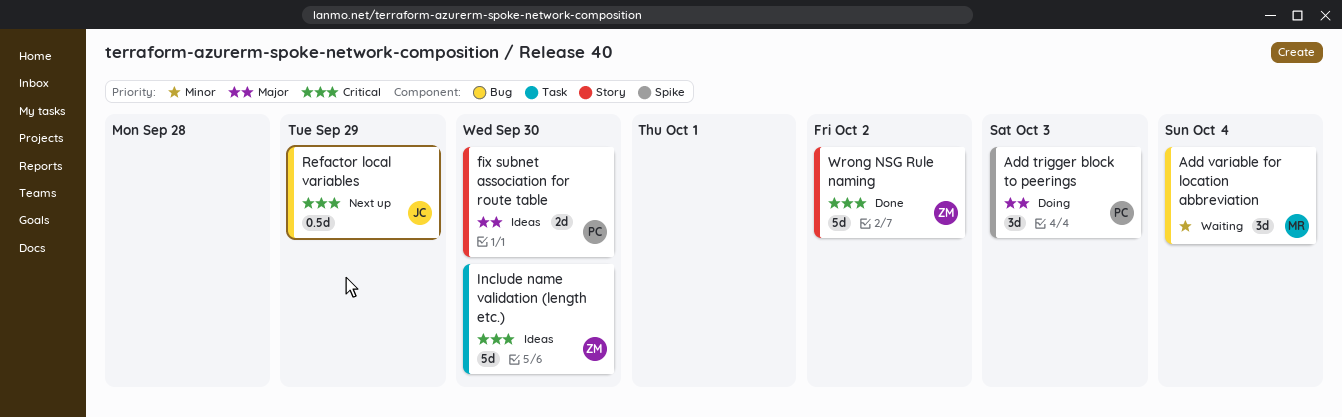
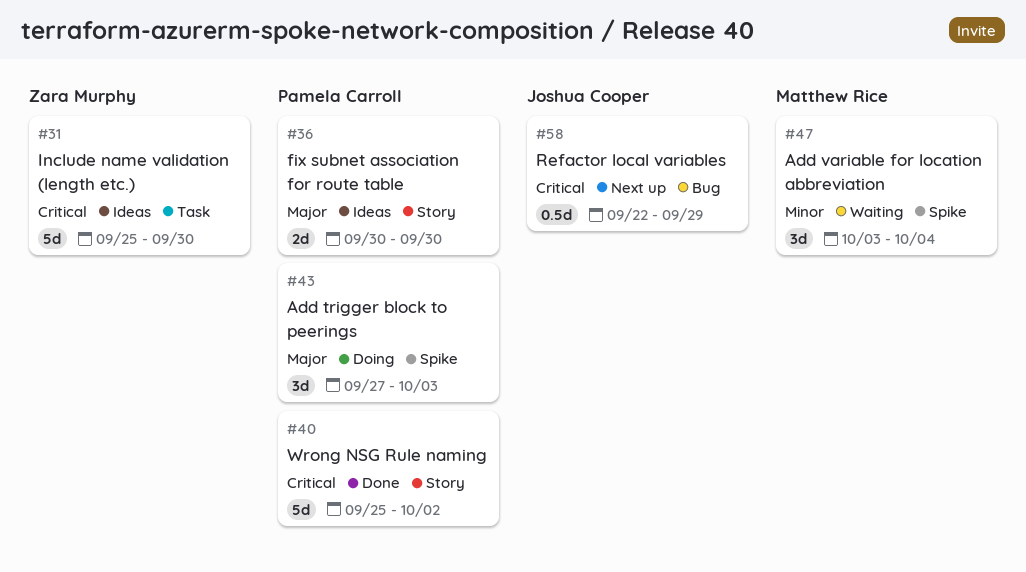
Add variable for location abbreviation, label: Bug -> Spike
Wrong NSG Rule naming, owner: Zara Murphy -> Pamela Carroll

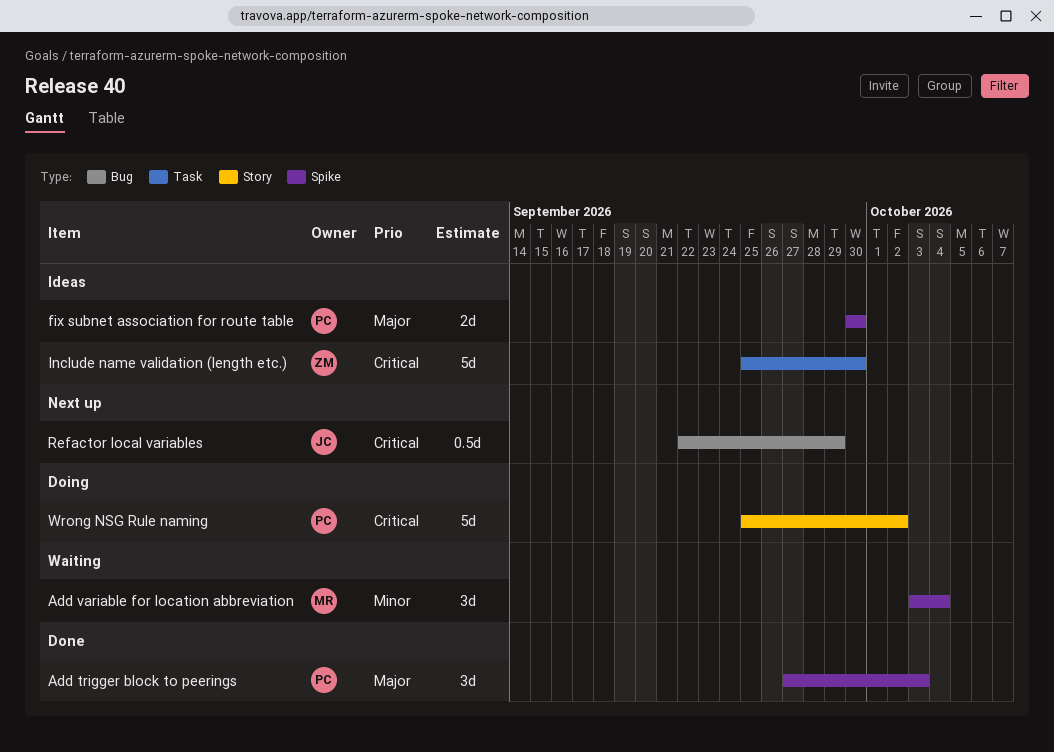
Add trigger block to peerings, status: Doing -> Done
fix subnet association for route table, label: Story -> Spike
Wrong NSG Rule naming, status: Done -> Doing

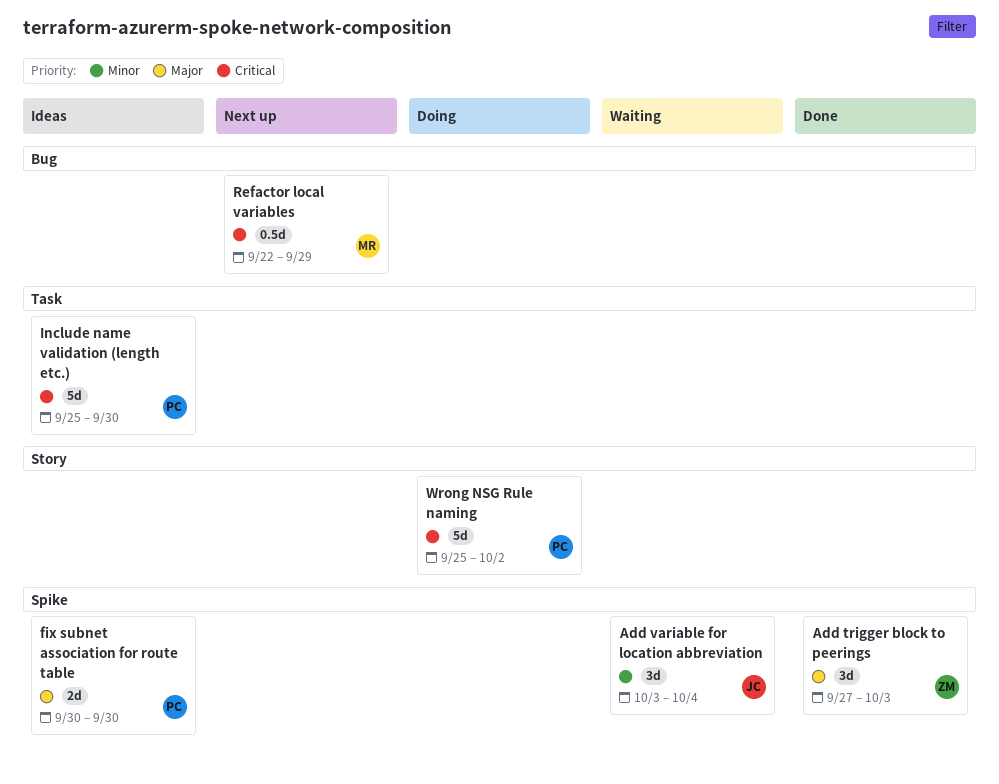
Add trigger block to peerings, owner: PC -> ZM
Add variable for location abbreviation, owner: MR -> JC
Include name validation (length etc.), owner: ZM -> PC
Refactor local variables, owner: JC -> MR

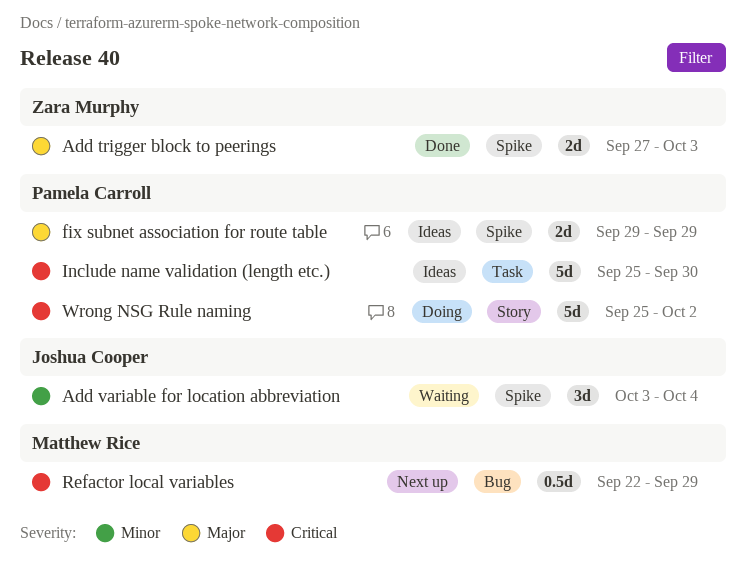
Add trigger block to peerings, estimate: 3d -> 2d
fix subnet association for route table, start: Sep 30 -> Sep 29
fix subnet association for route table, due: Sep 30 -> Sep 29

